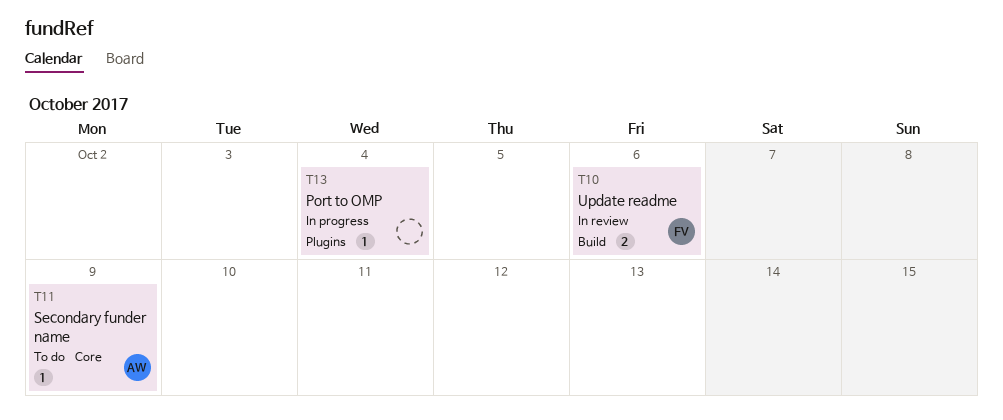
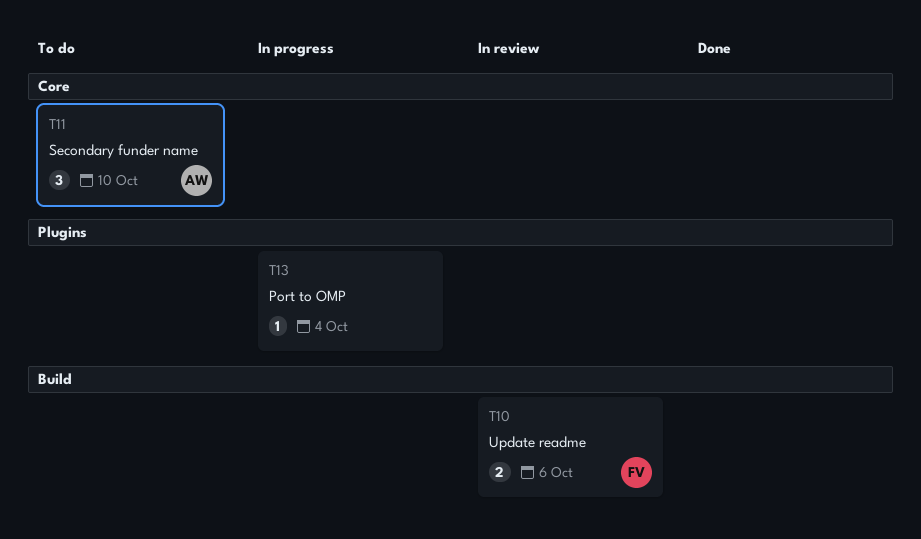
T11, estimate: 1 -> 3
T11, due: Oct 9 -> Oct 10

